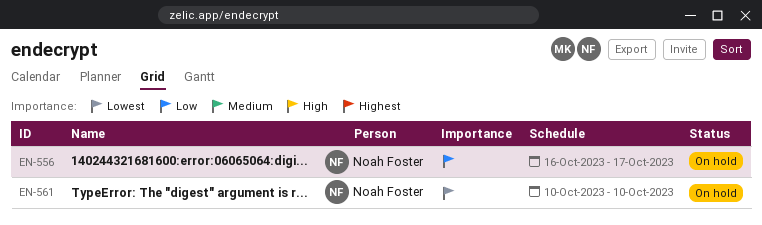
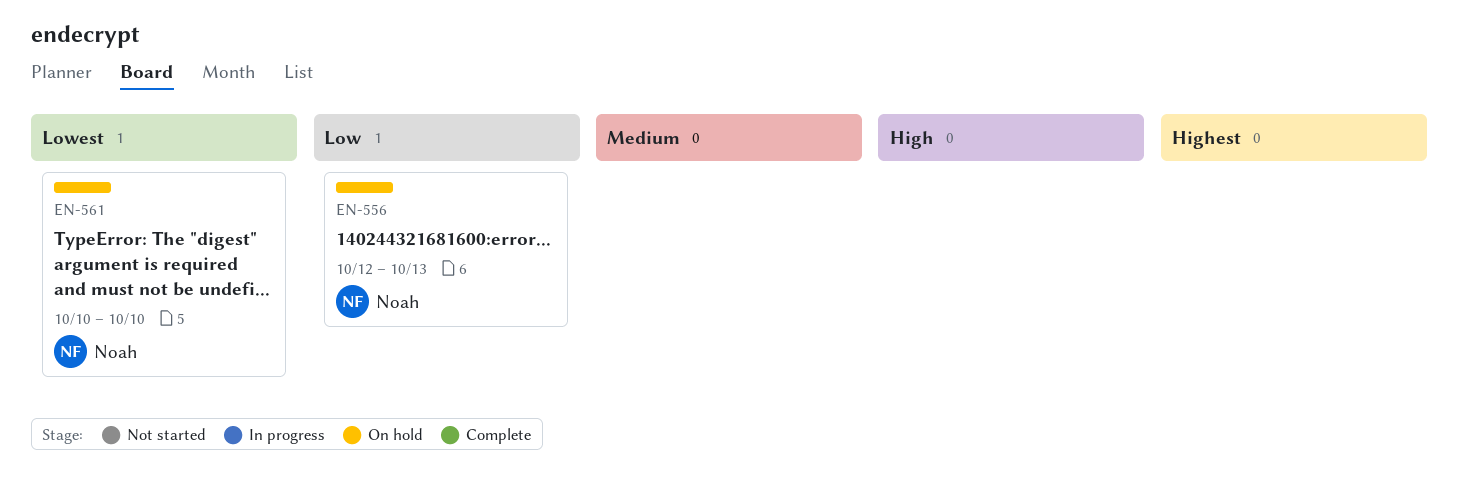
EN-556, start: Oct 16 -> Oct 12
EN-556, due: Oct 17 -> Oct 13

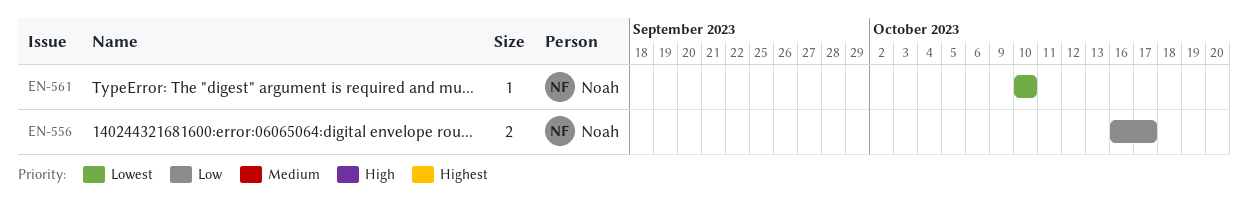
EN-556, start: Oct 12 -> Oct 16
EN-556, due: Oct 13 -> Oct 17

